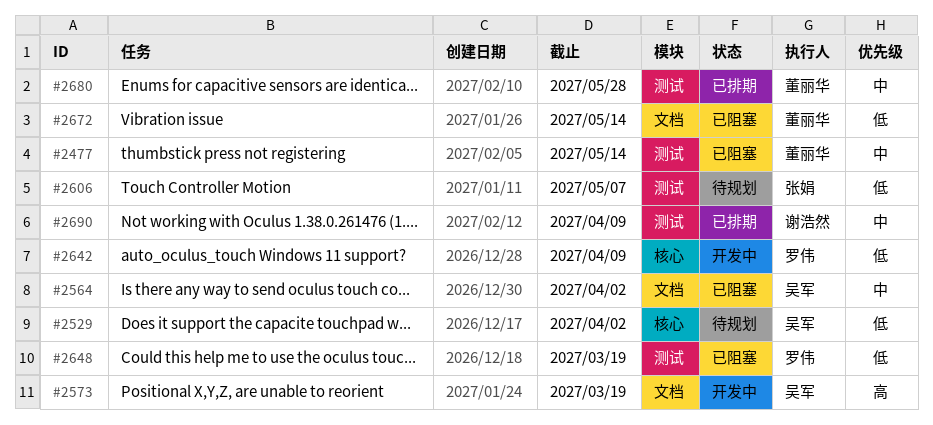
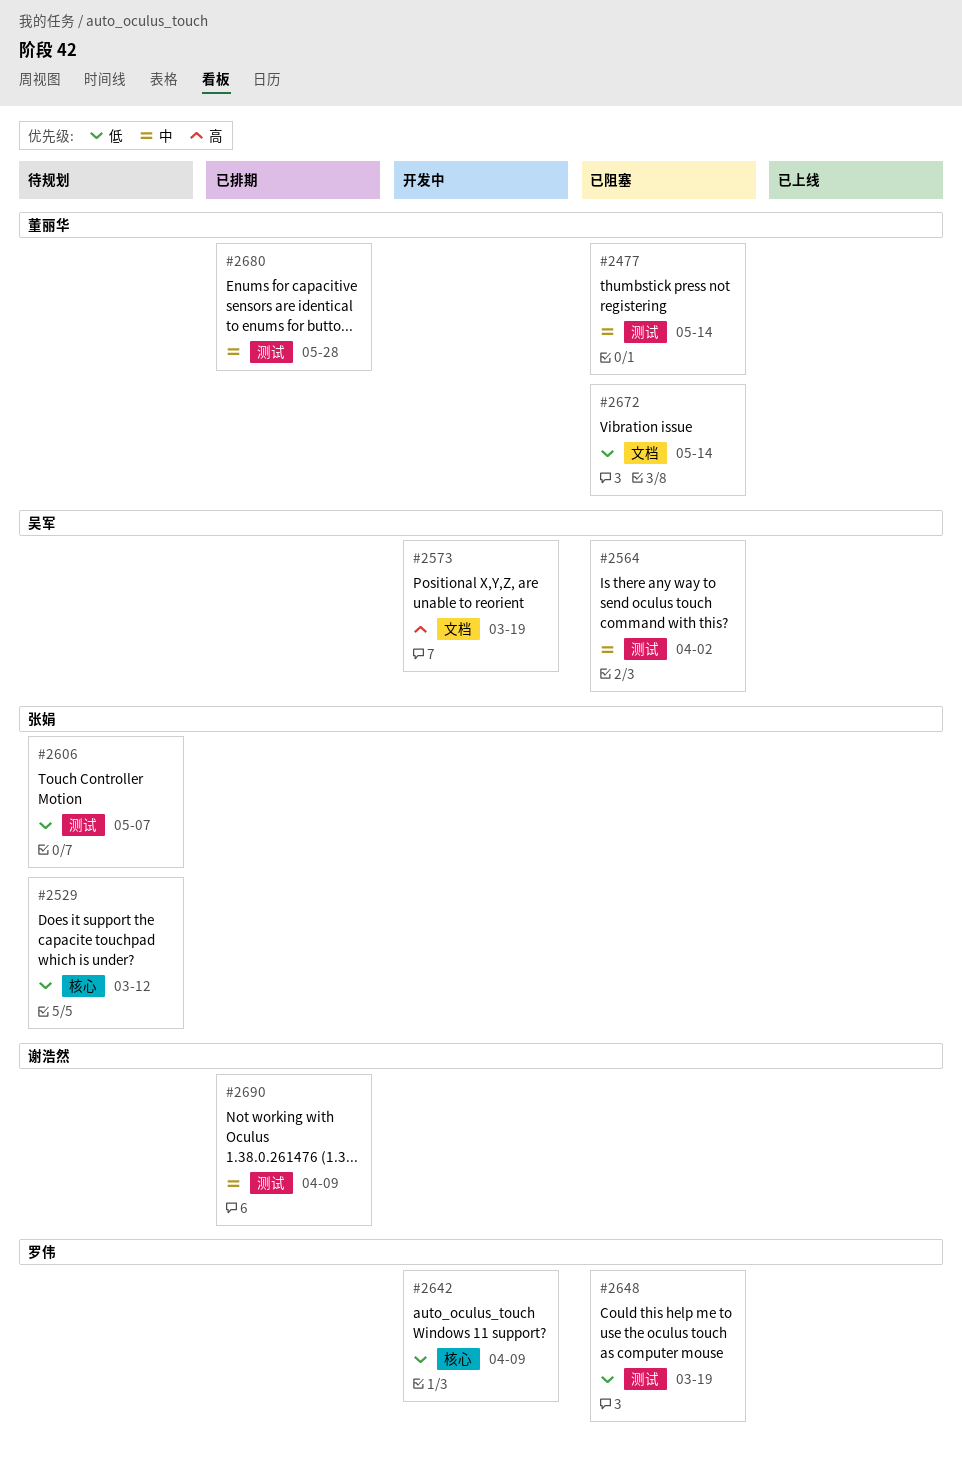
#2529, owner: 吴军 -> 张娟
#2529, due: Apr 2 -> Mar 12
#2564, label: 文档 -> 测试

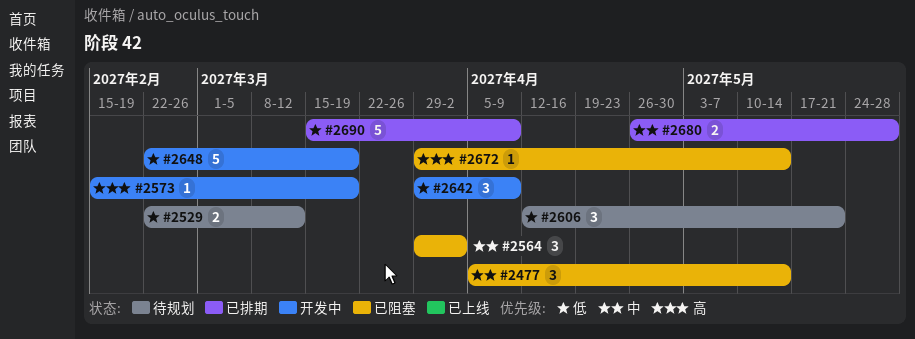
#2606, due: May 7 -> May 21
#2648, status: 已阻塞 -> 开发中
#2672, priority: 低 -> 高
#2690, priority: 中 -> 低

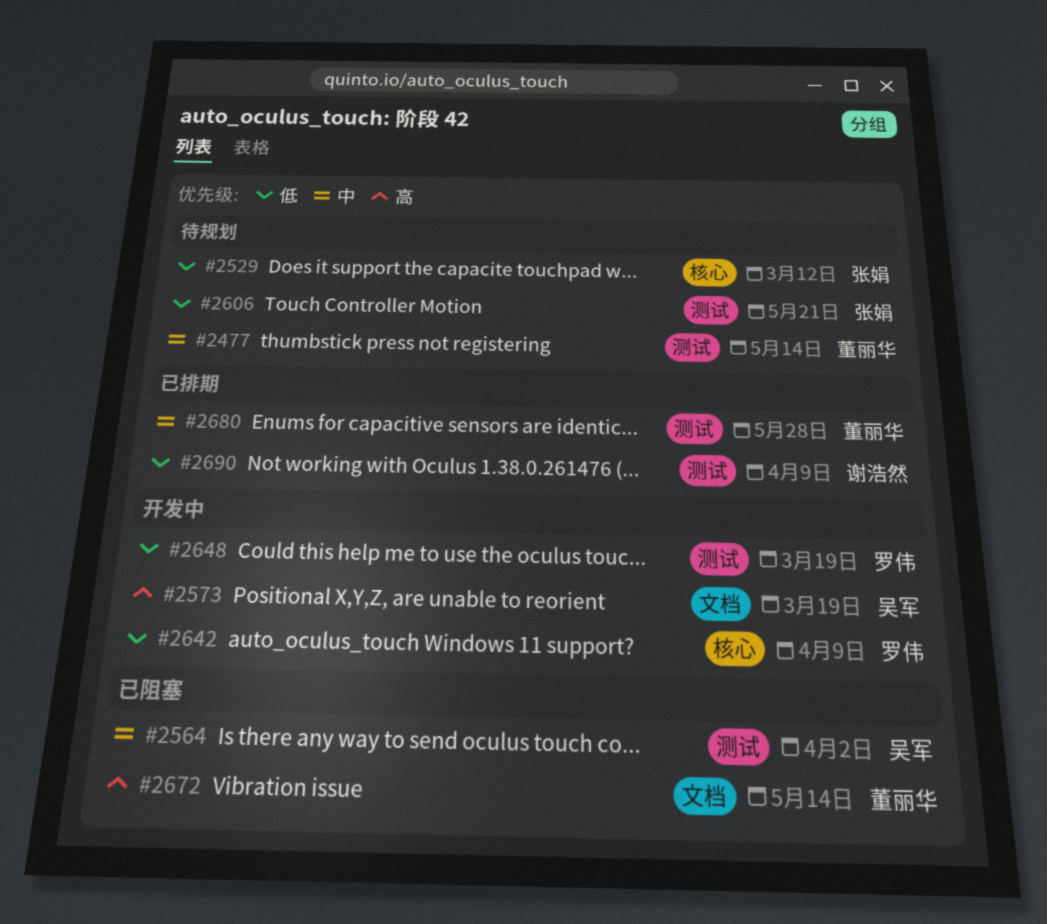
#2477, status: 已阻塞 -> 待规划

